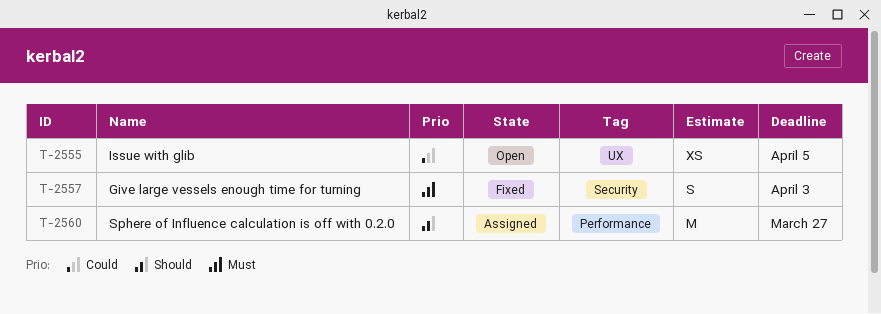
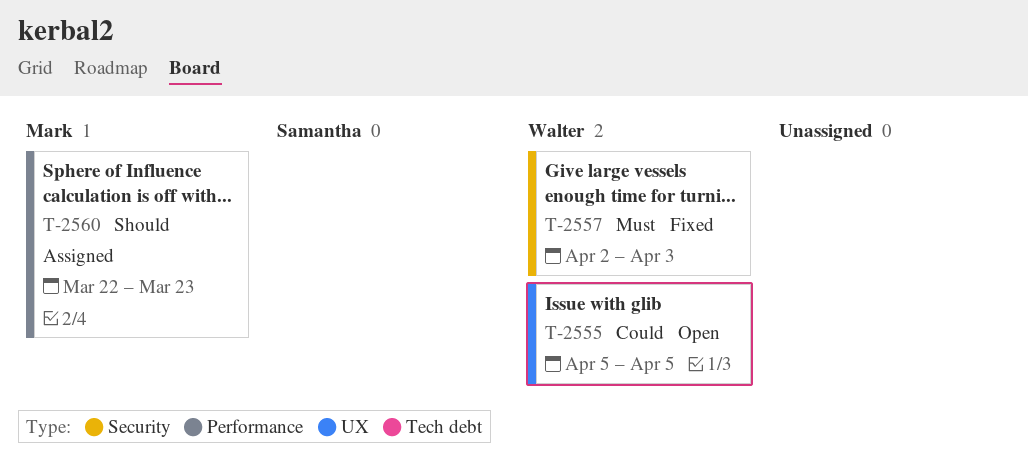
T-2560, due: Mar 27 -> Mar 23

